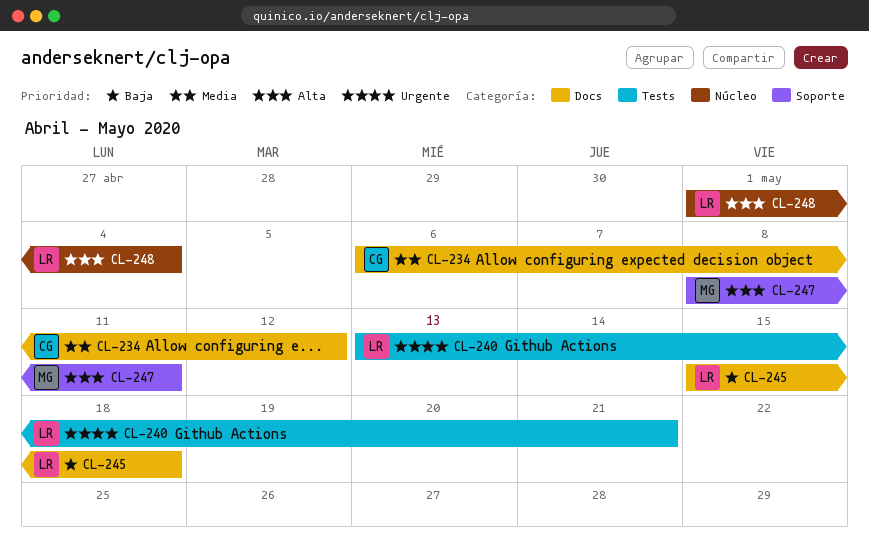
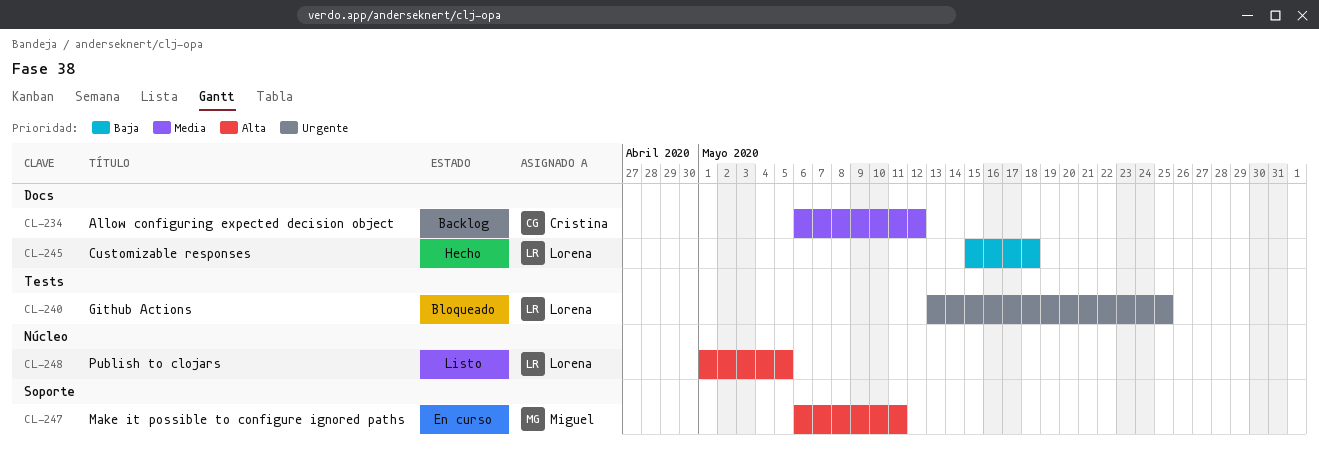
CL-240, due: May 21 -> May 25
CL-247, start: May 8 -> May 6
CL-248, due: May 4 -> May 5

